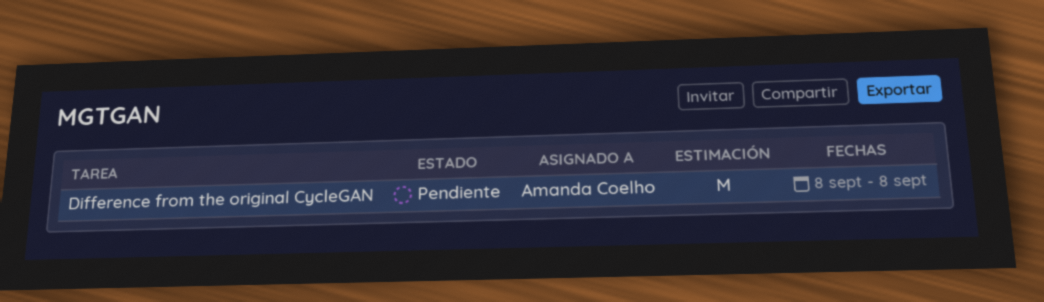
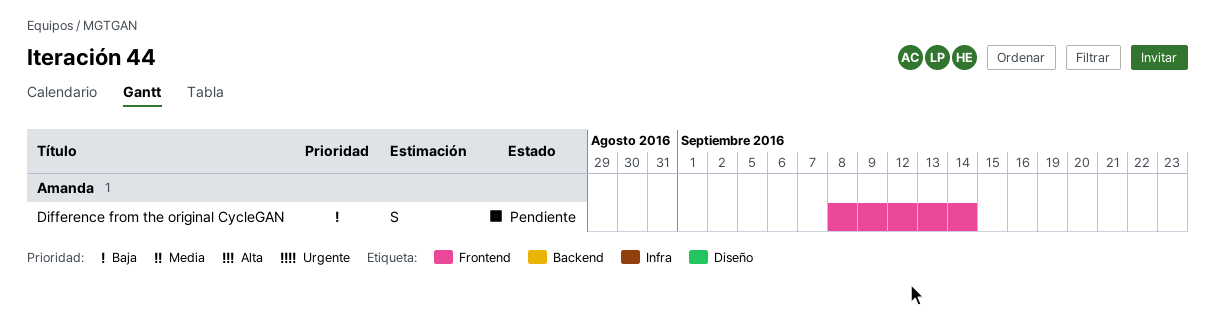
Difference from the original CycleGAN, estimate: M -> S
Difference from the original CycleGAN, due: Sep 8 -> Sep 14

